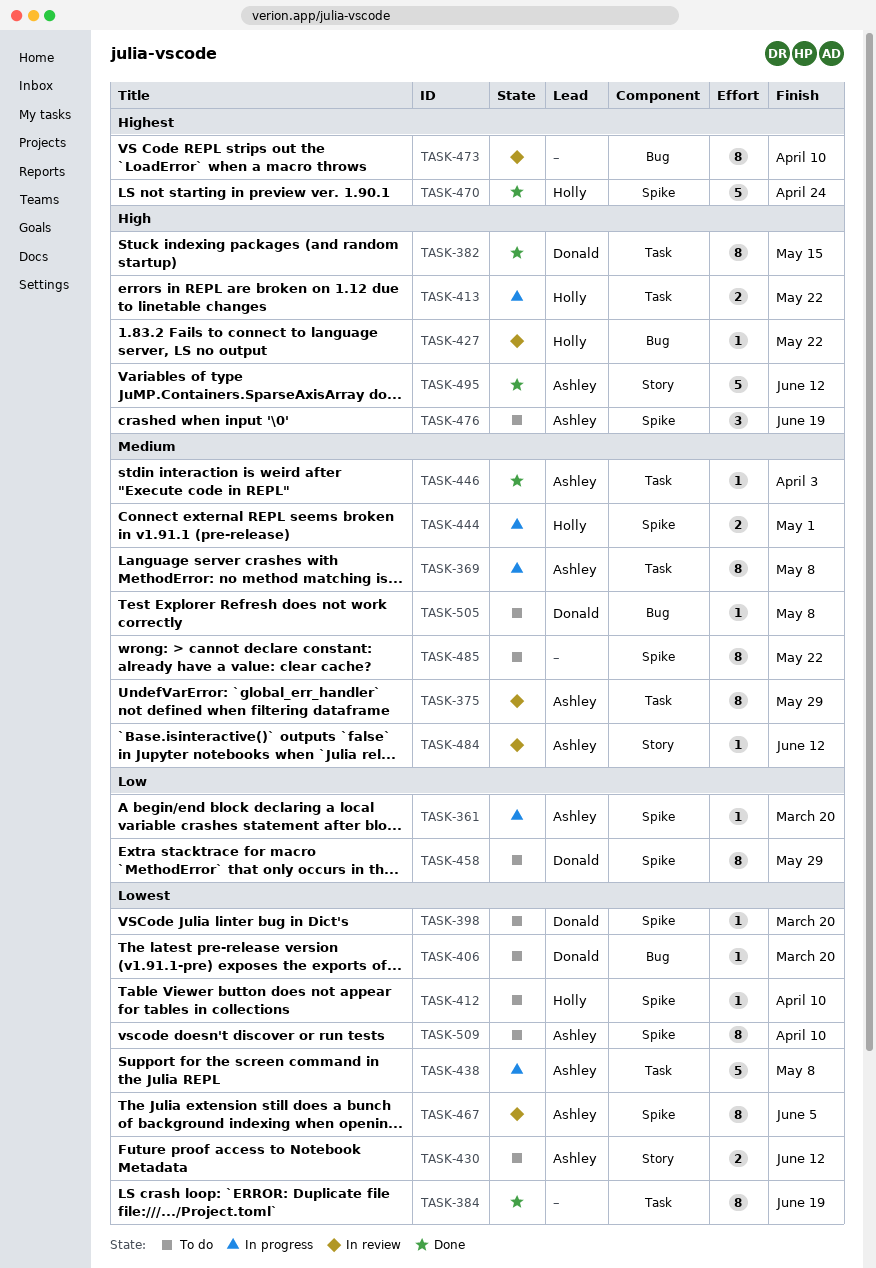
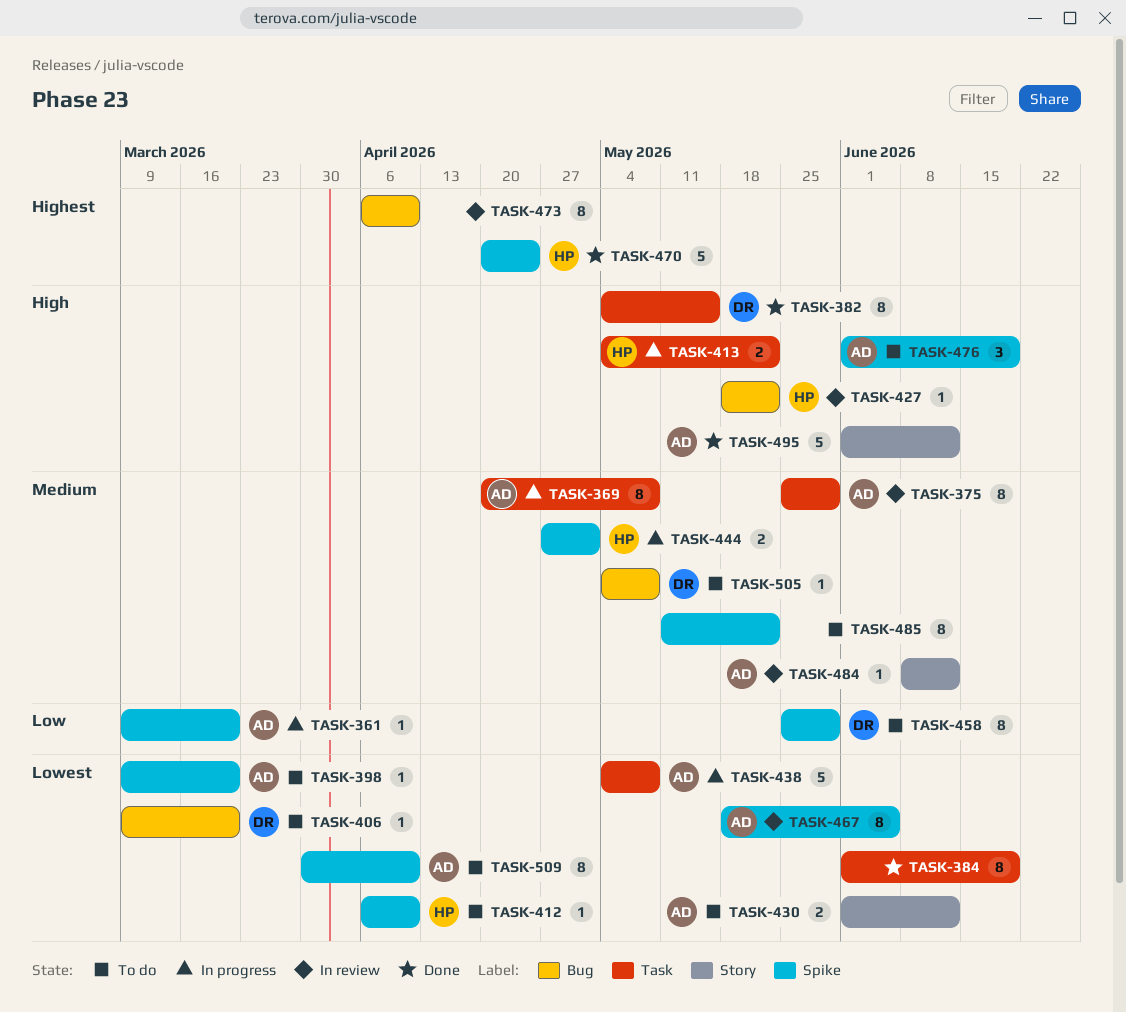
TASK-398, owner: Donald -> Ashley
TASK-446: present -> none

